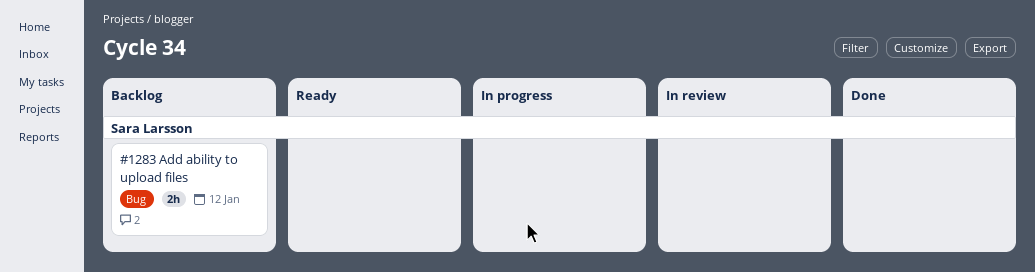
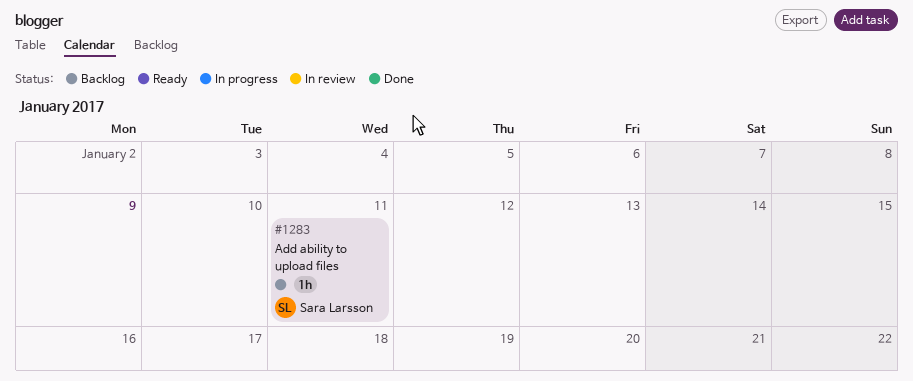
#1283, estimate: 2h -> 1h
#1283, due: Jan 12 -> Jan 11

